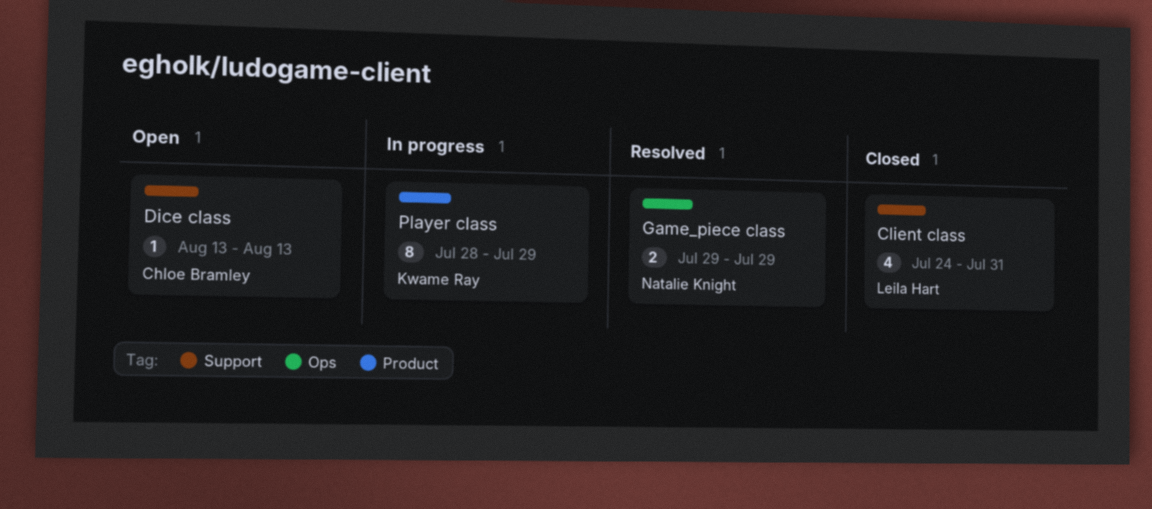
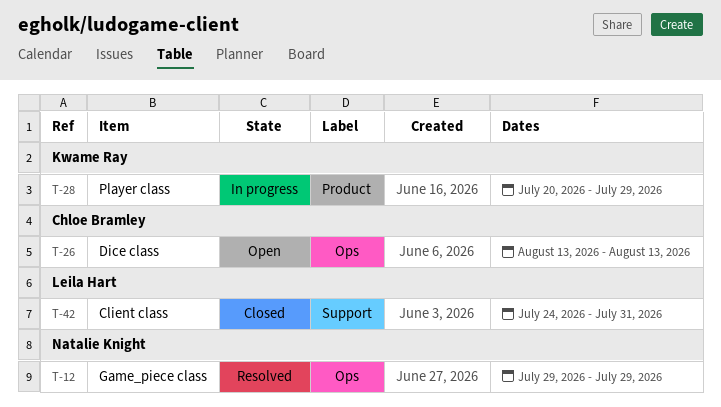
Dice class, label: Support -> Ops
Player class, start: Jul 28 -> Jul 20

